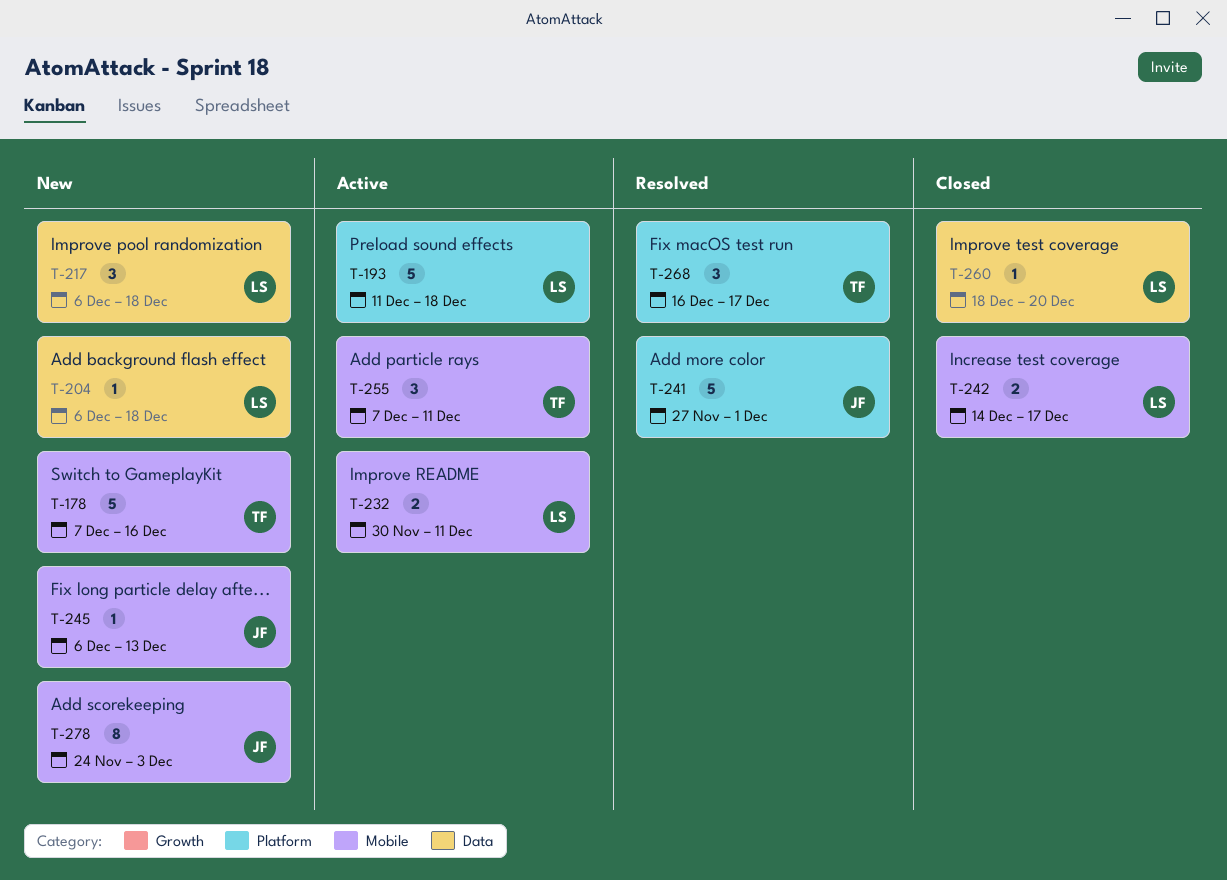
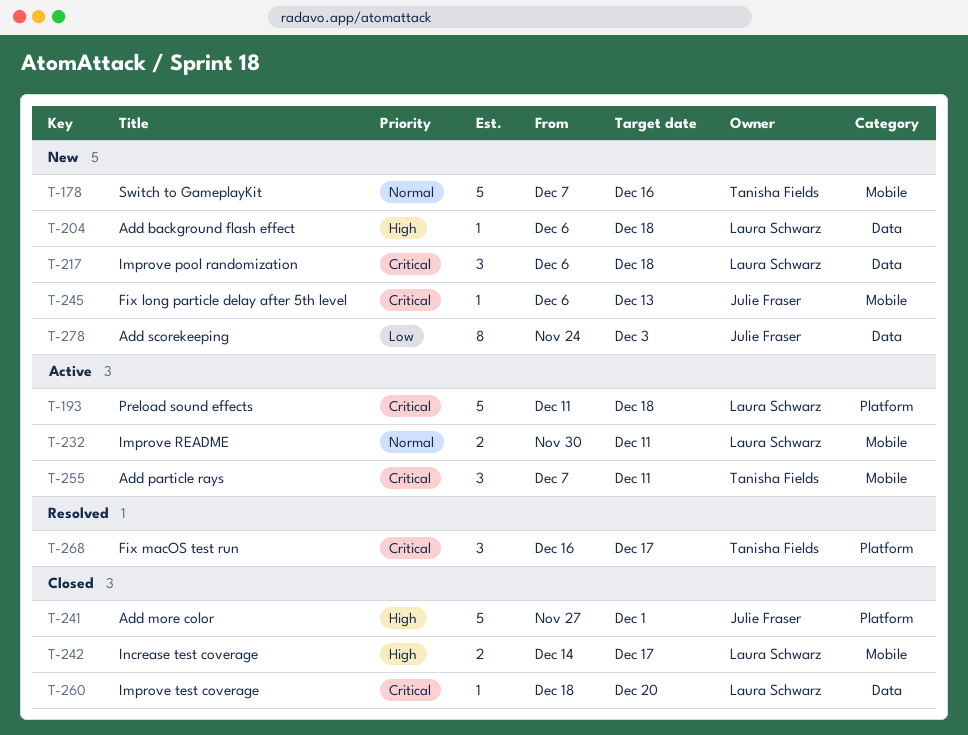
T-241, status: Resolved -> Closed
T-278, label: Mobile -> Data

